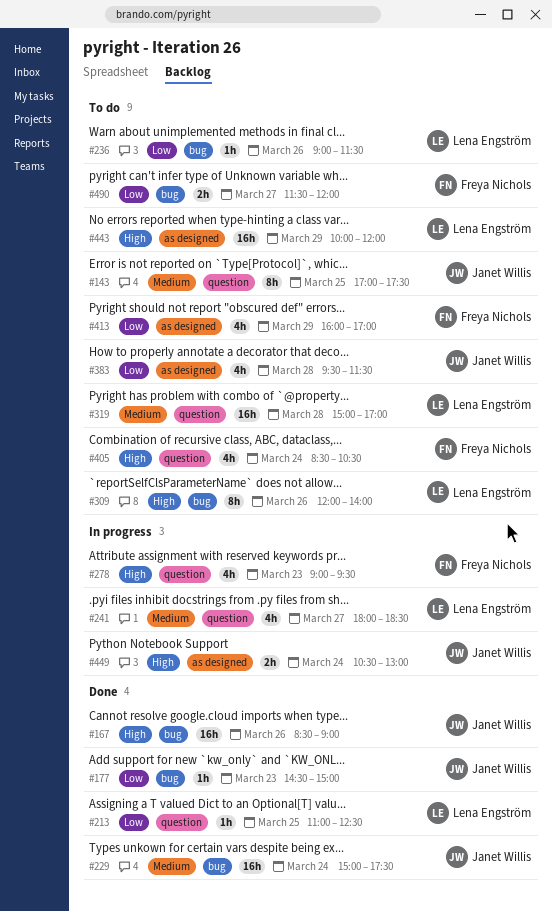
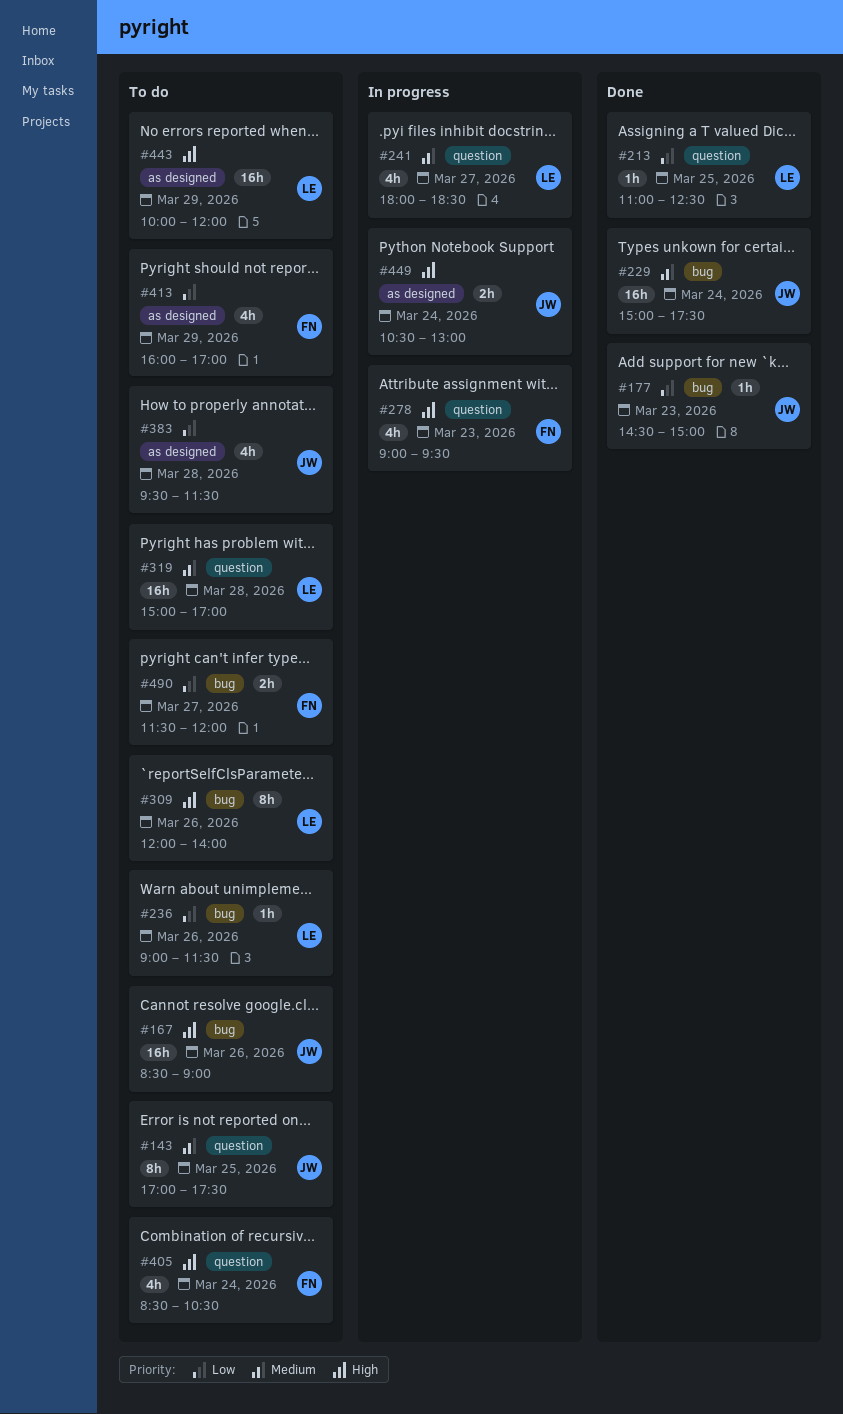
#167, status: Done -> To do

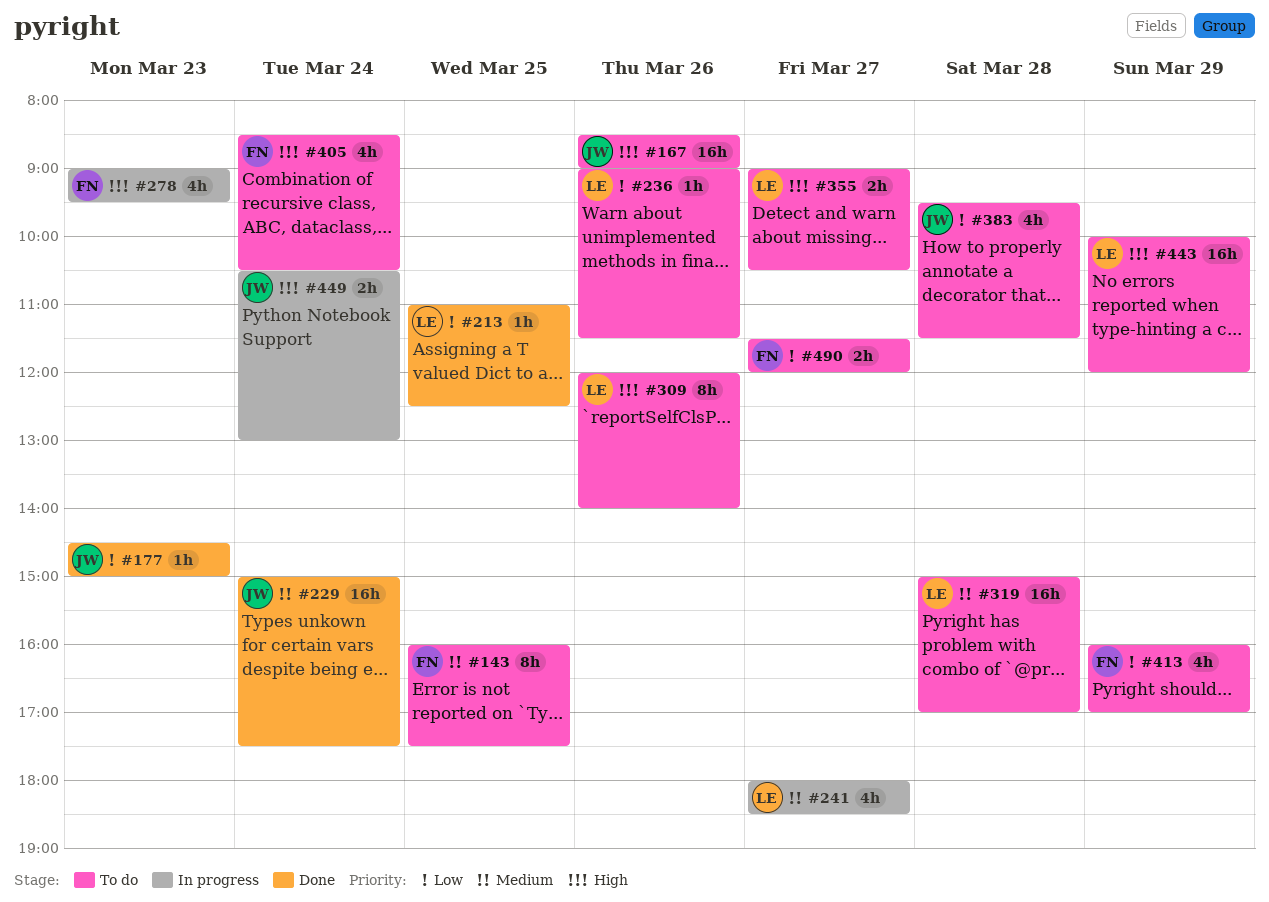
#143, owner: JW -> FN
#143, begins: 17:00 -> 16:00
#355: none -> present

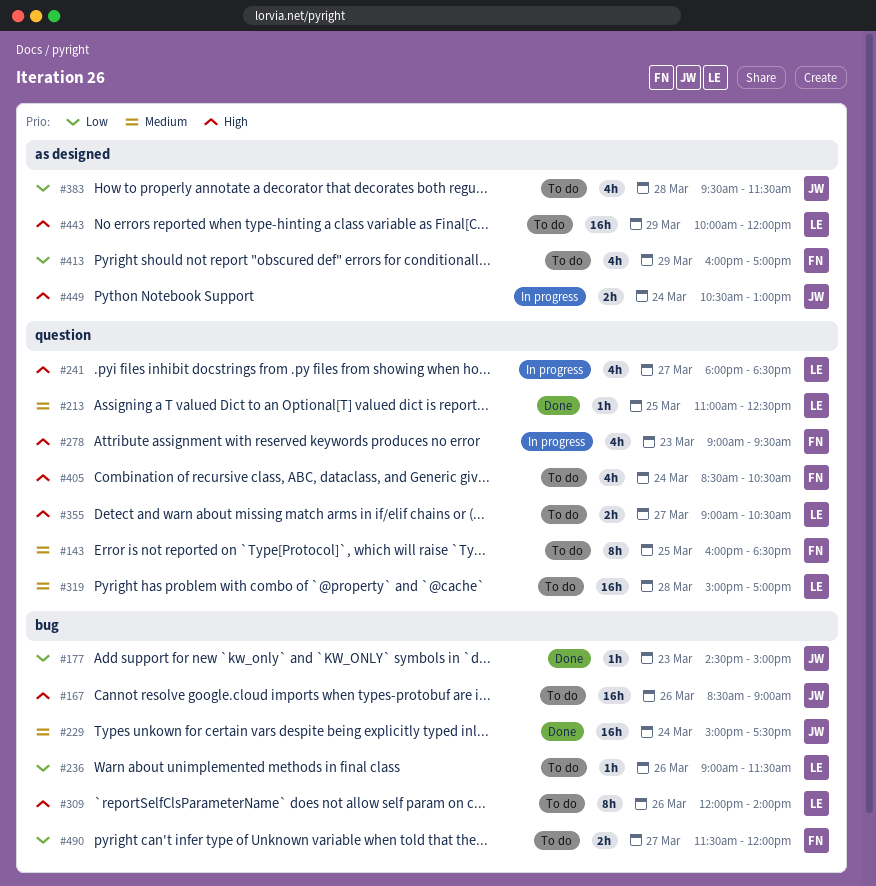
#143, ends: 17:30 -> 18:30
#213, priority: Low -> Medium
#241, priority: Medium -> High

